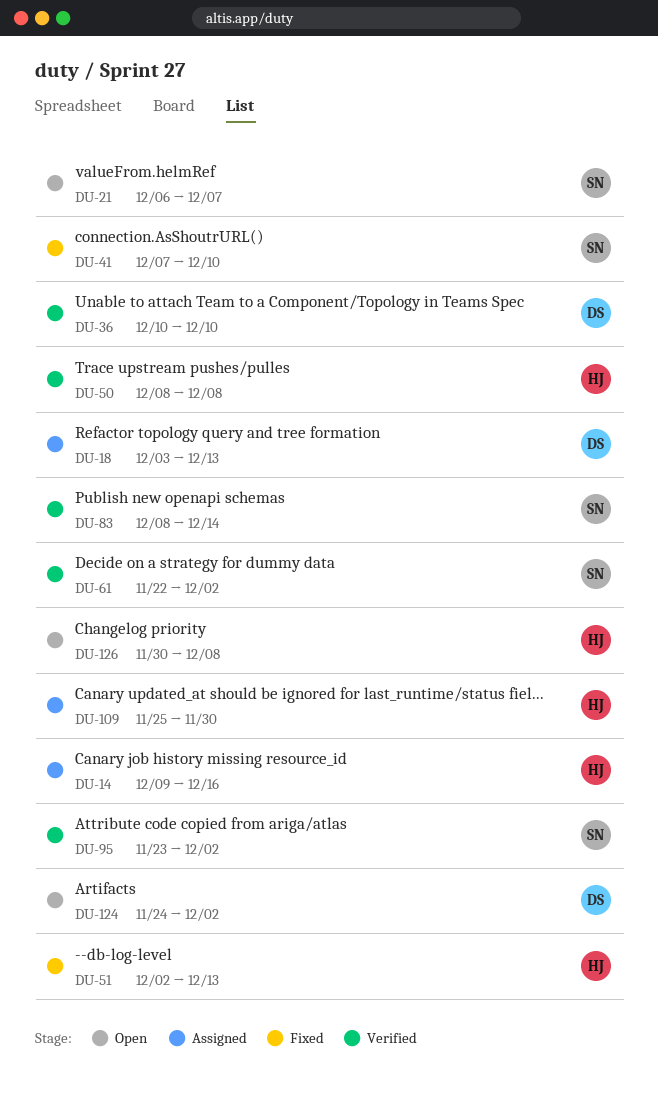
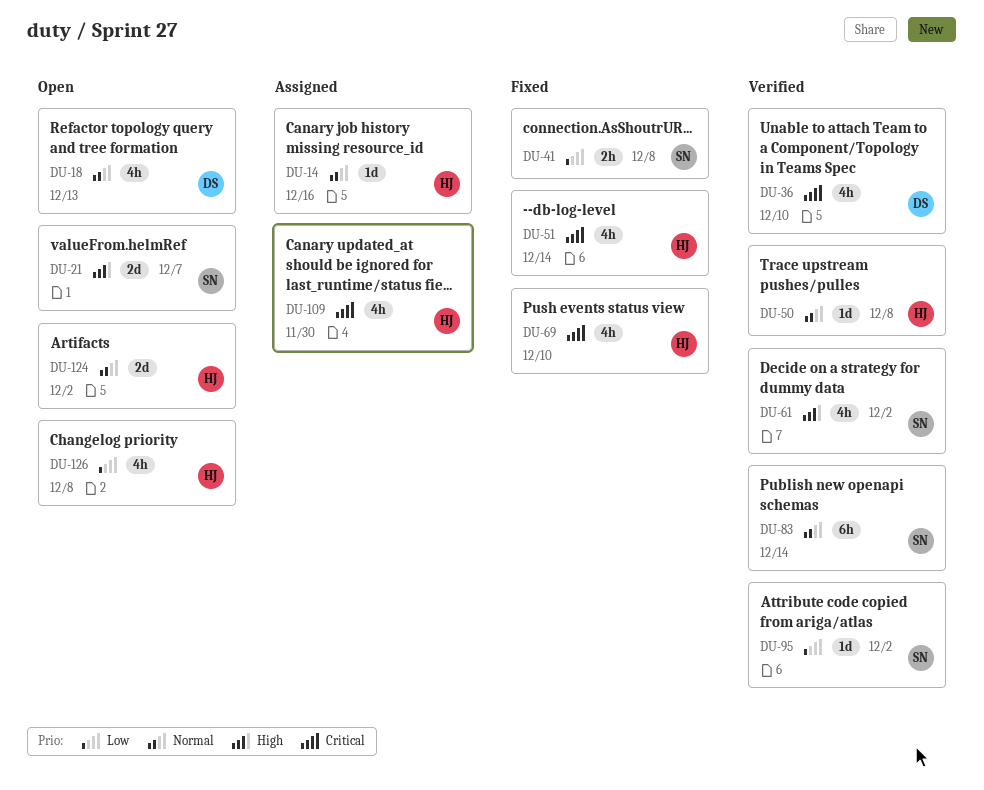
DU-18, status: Assigned -> Open
DU-41, due: Dec 10 -> Dec 8
DU-51, due: Dec 13 -> Dec 14
DU-69: none -> present
DU-124, owner: DS -> HJ

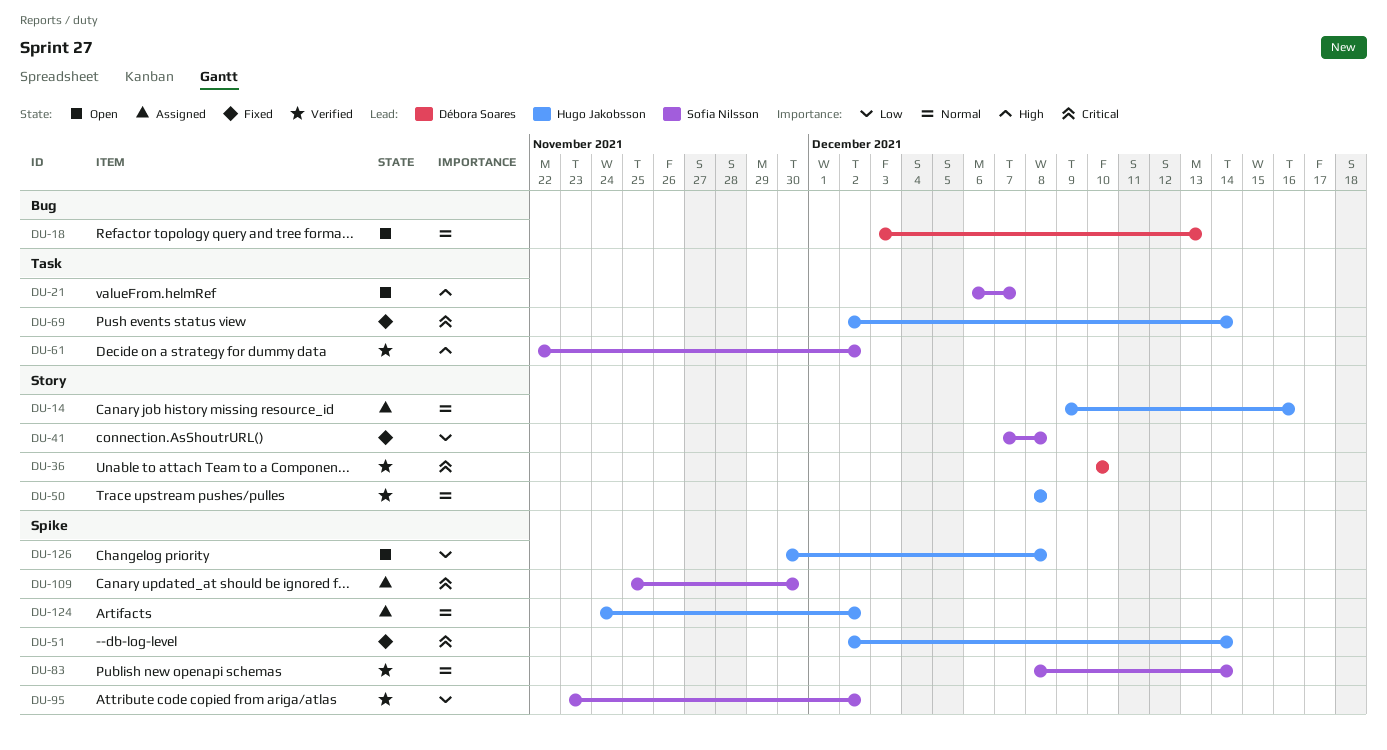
DU-69, due: Dec 10 -> Dec 14
DU-109, owner: Hugo Jakobsson -> Sofia Nilsson
DU-124, status: Open -> Assigned

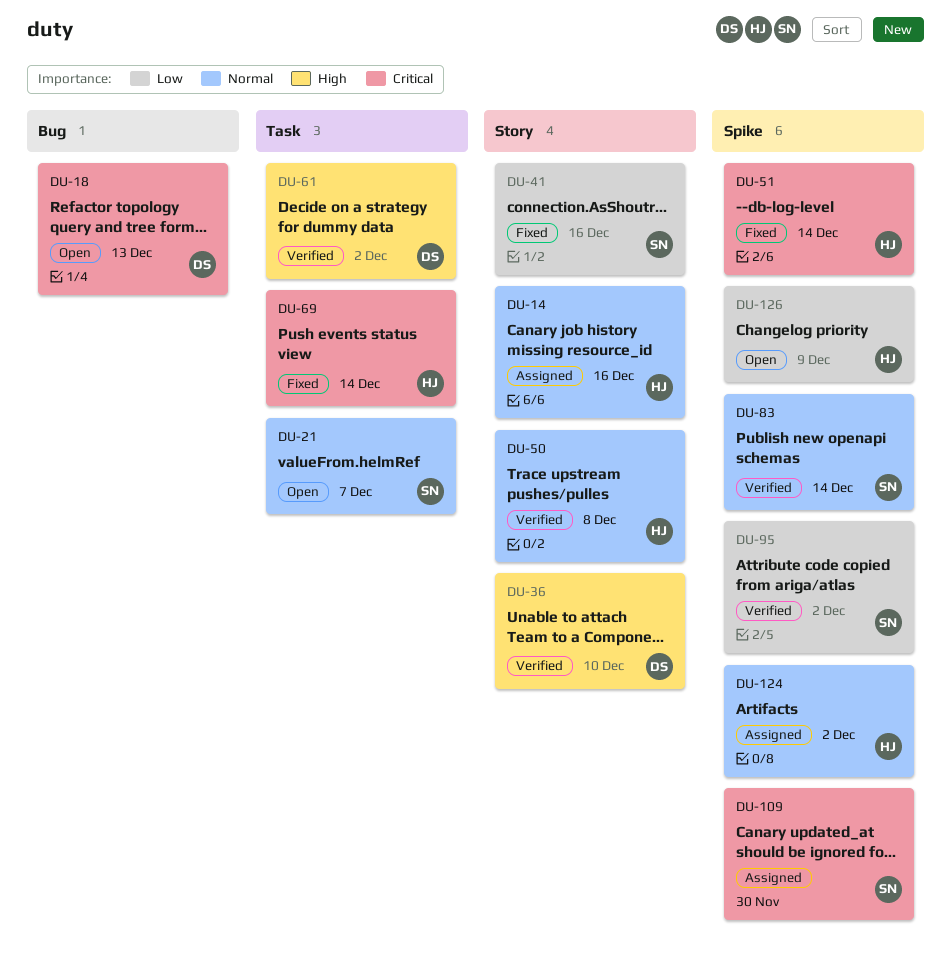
DU-18, priority: Normal -> Critical
DU-21, priority: High -> Normal
DU-36, priority: Critical -> High
DU-41, due: Dec 8 -> Dec 16
DU-61, owner: Sofia Nilsson -> Débora Soares
DU-126, due: Dec 8 -> Dec 9

